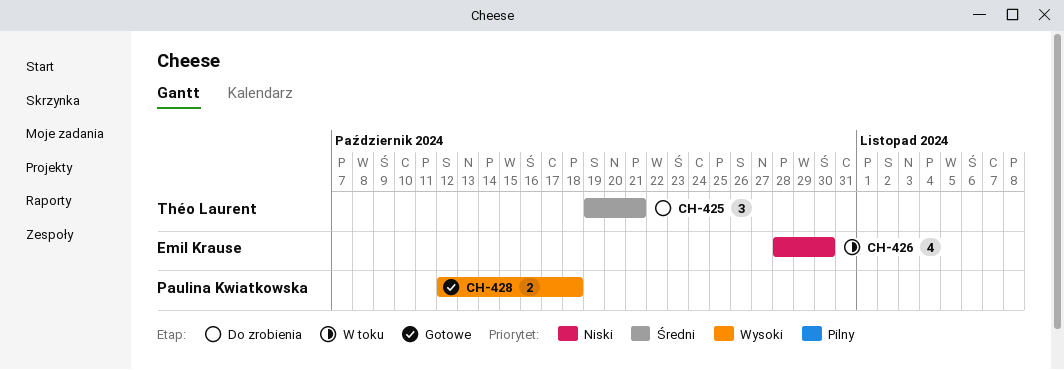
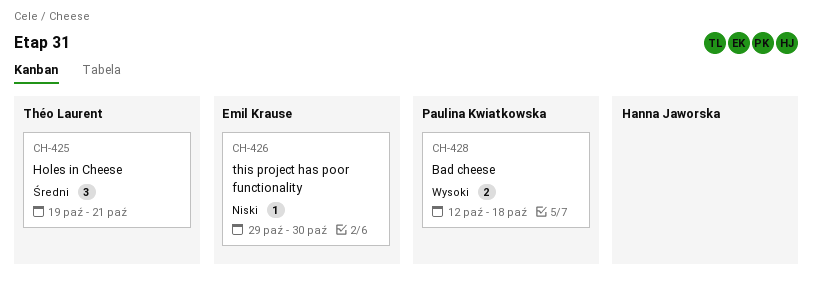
CH-426, estimate: 4 -> 1
CH-426, start: Oct 28 -> Oct 29

